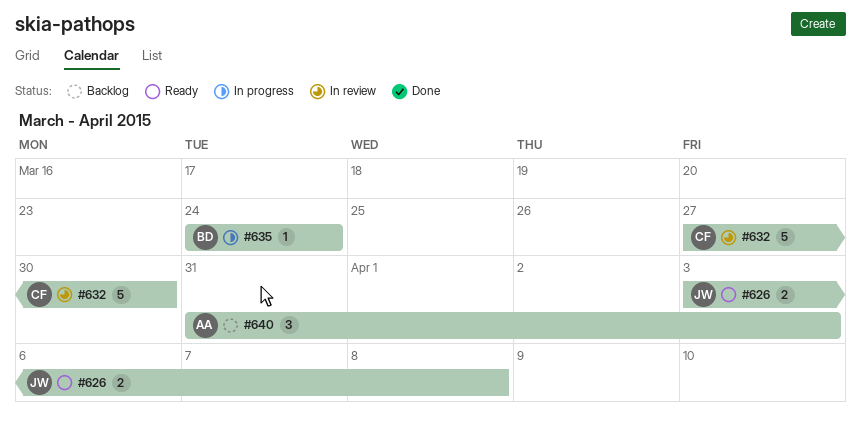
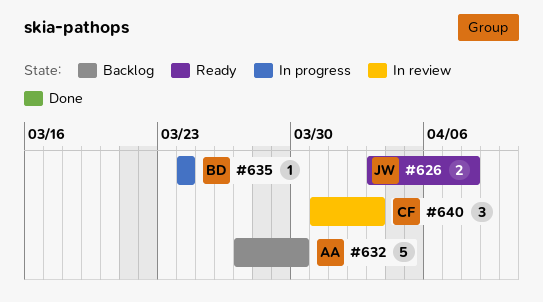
#632, status: In review -> Backlog
#632, owner: CF -> AA
#640, status: Backlog -> In review
#640, owner: AA -> CF

